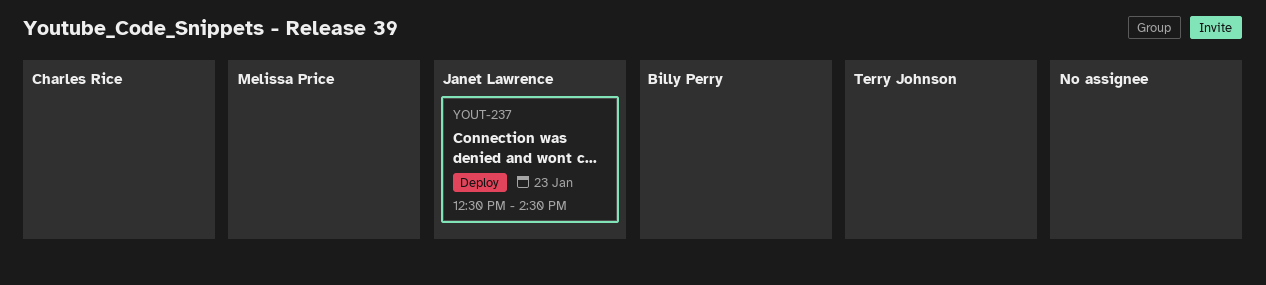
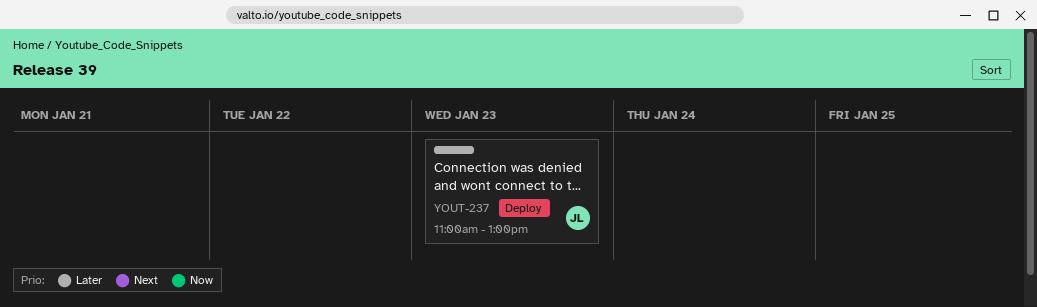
YOUT-237, begins: 12:30 -> 11:00
YOUT-237, ends: 14:30 -> 13:00

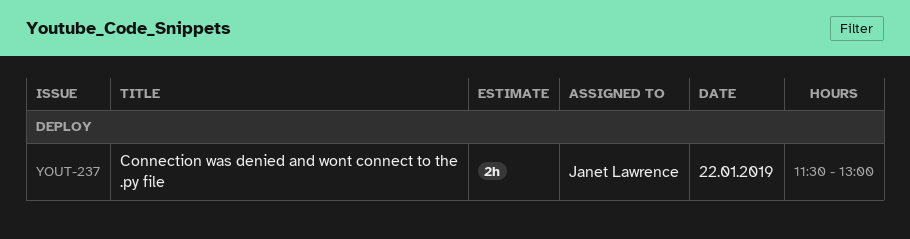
YOUT-237, day: Jan 23 -> Jan 22
YOUT-237, begins: 11:00 -> 11:30

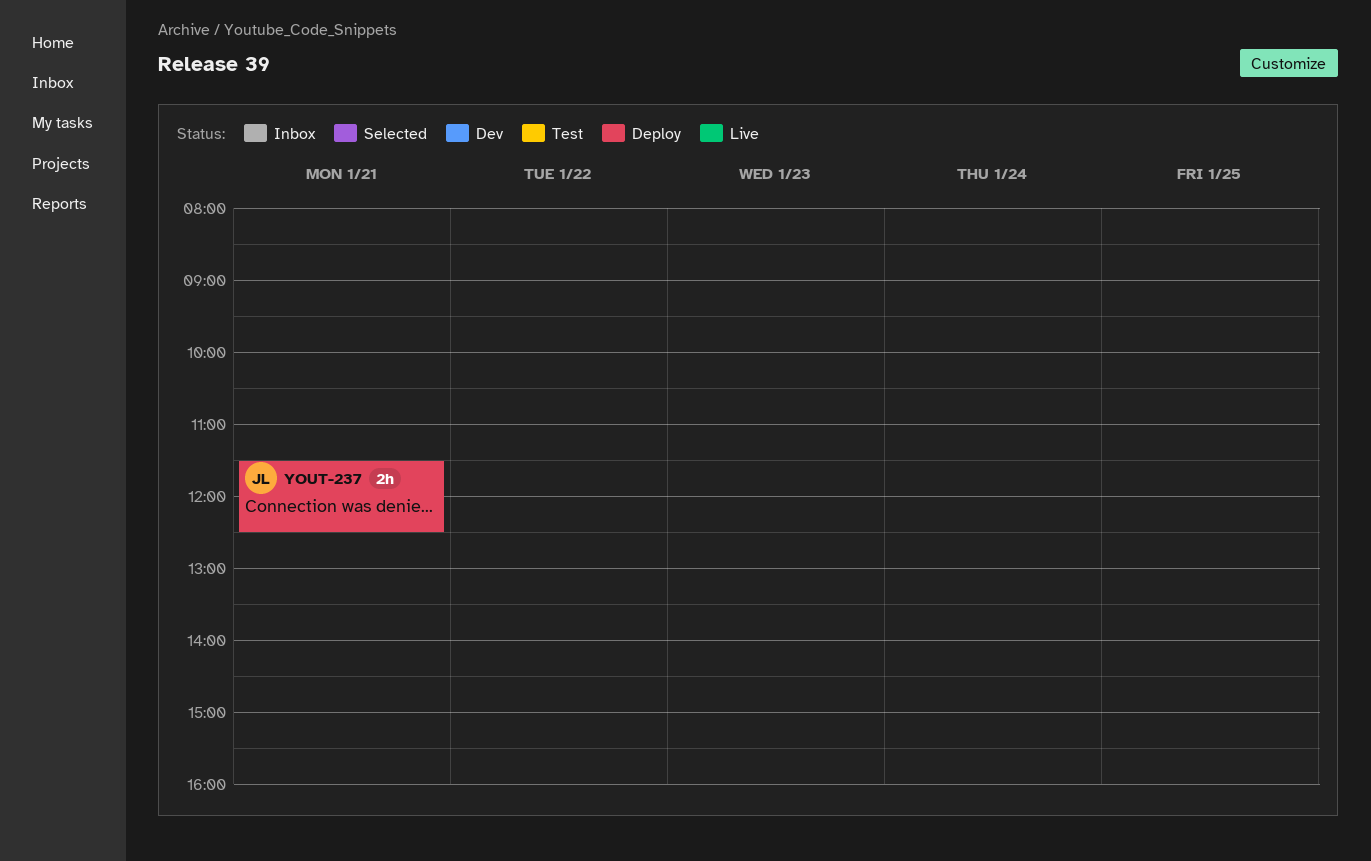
YOUT-237, day: Jan 22 -> Jan 21
YOUT-237, ends: 13:00 -> 12:30

